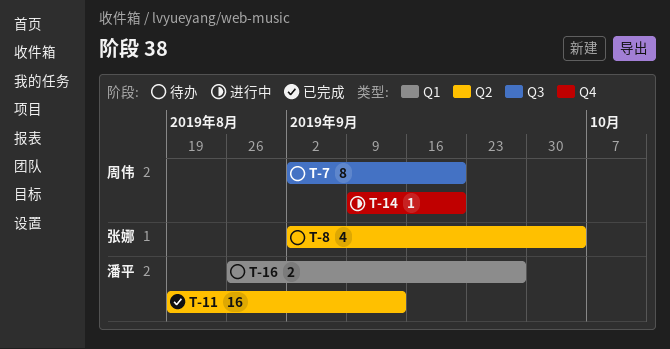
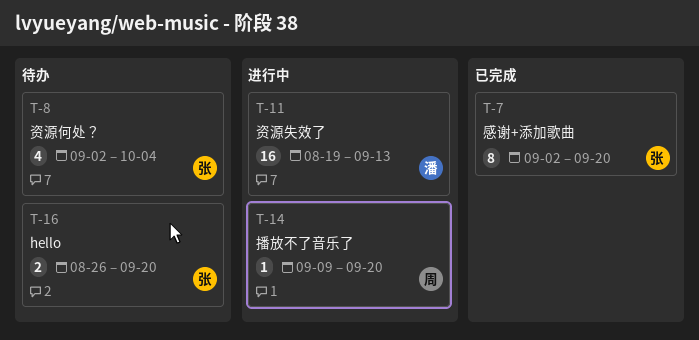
T-7, status: 待办 -> 已完成
T-7, owner: 周伟 -> 张娜
T-11, status: 已完成 -> 进行中
T-16, owner: 潘平 -> 张娜
T-16, due: Sep 27 -> Sep 20

